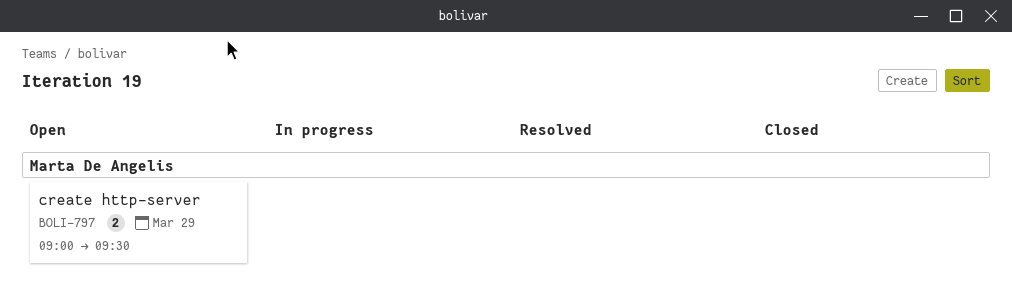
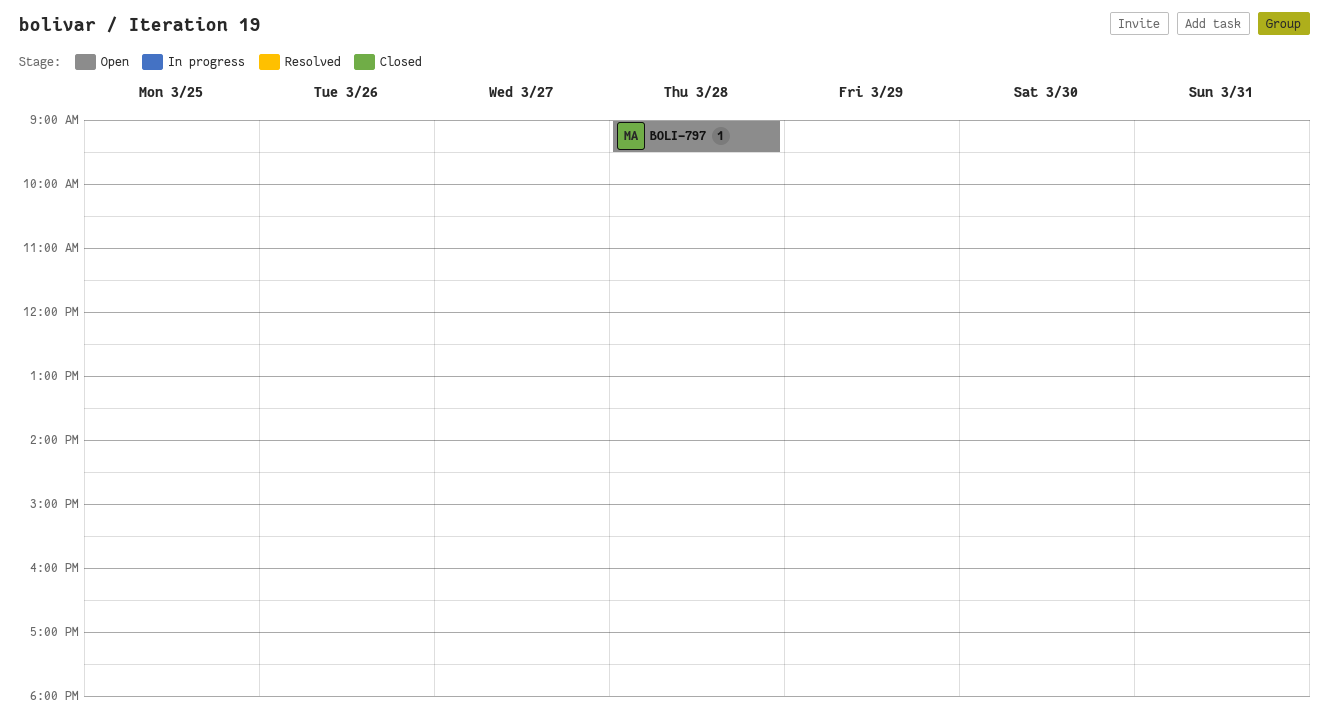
BOLI-797, estimate: 2 -> 1
BOLI-797, day: Mar 29 -> Mar 28

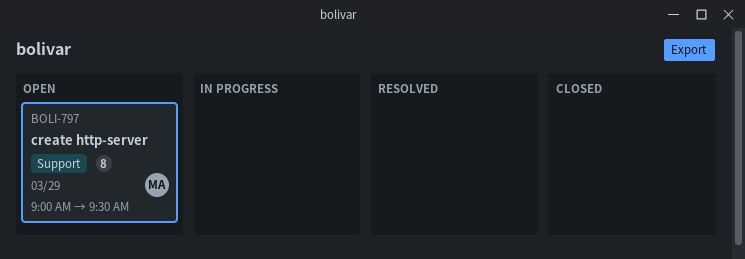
BOLI-797, estimate: 1 -> 8
BOLI-797, day: Mar 28 -> Mar 29

